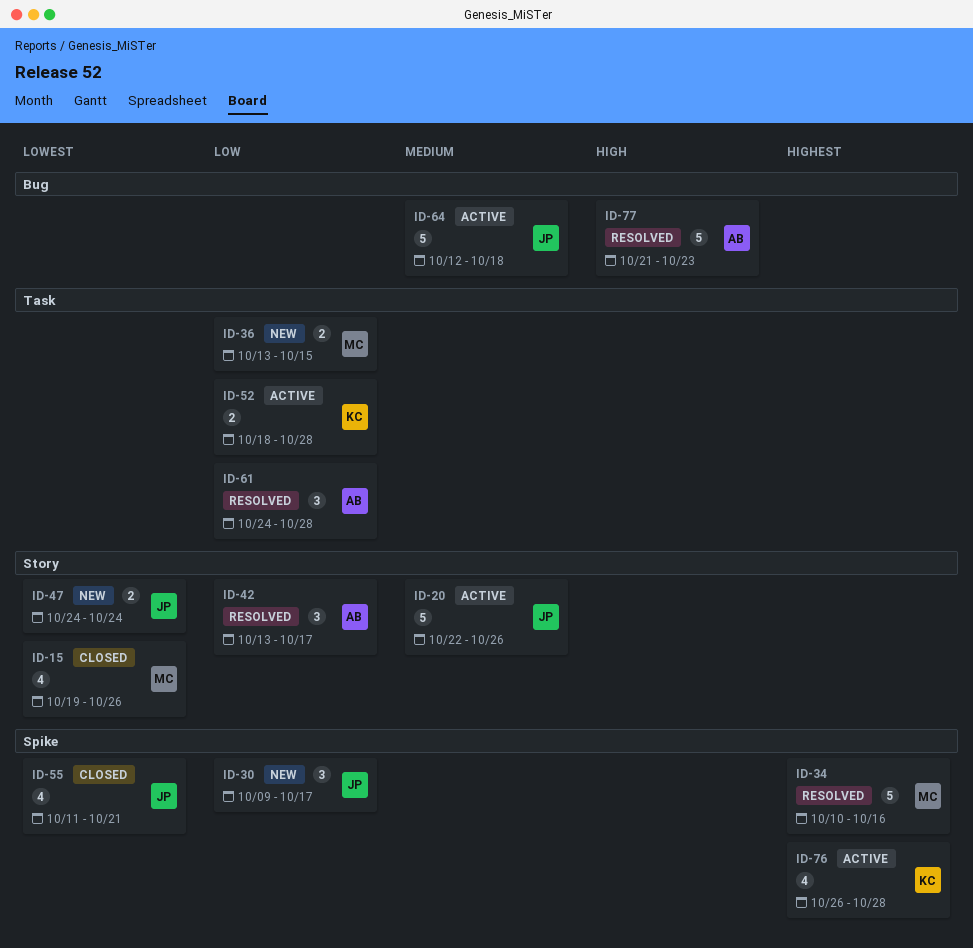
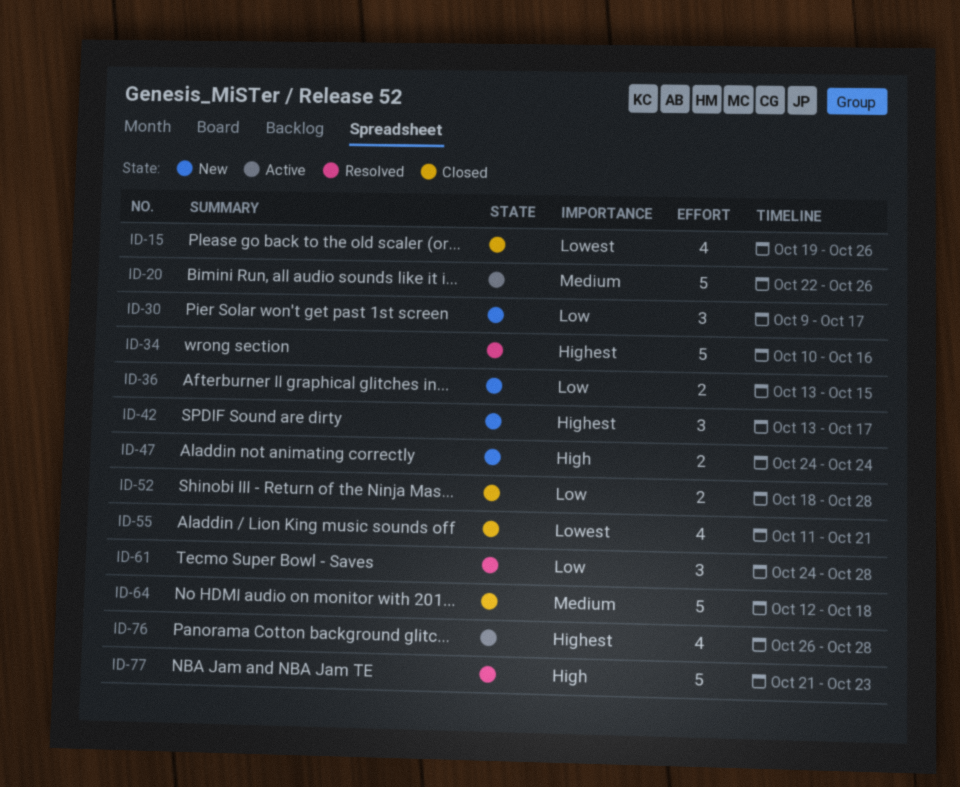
ID-42, status: Resolved -> New
ID-42, priority: Low -> Highest
ID-47, priority: Lowest -> High
ID-52, status: Active -> Closed
ID-64, status: Active -> Closed

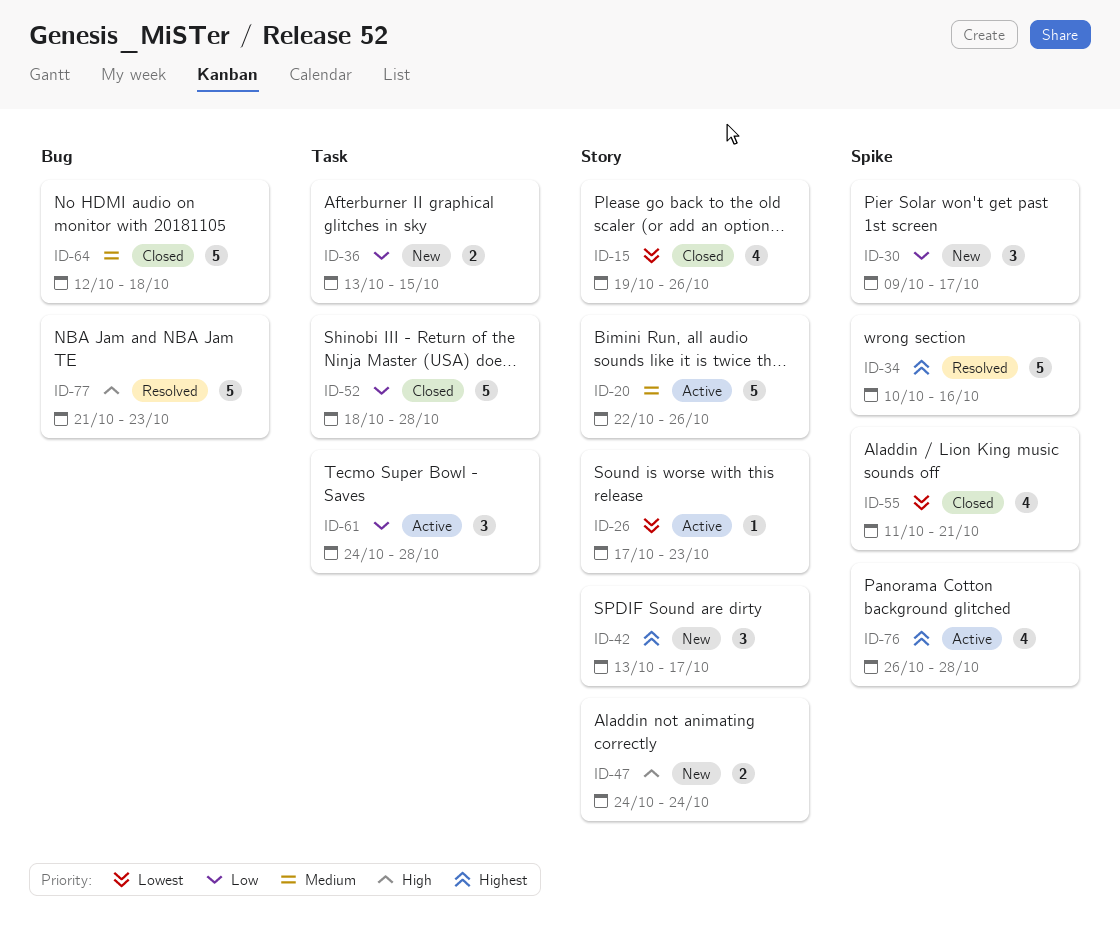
ID-26: none -> present
ID-52, estimate: 2 -> 5
ID-61, status: Resolved -> Active

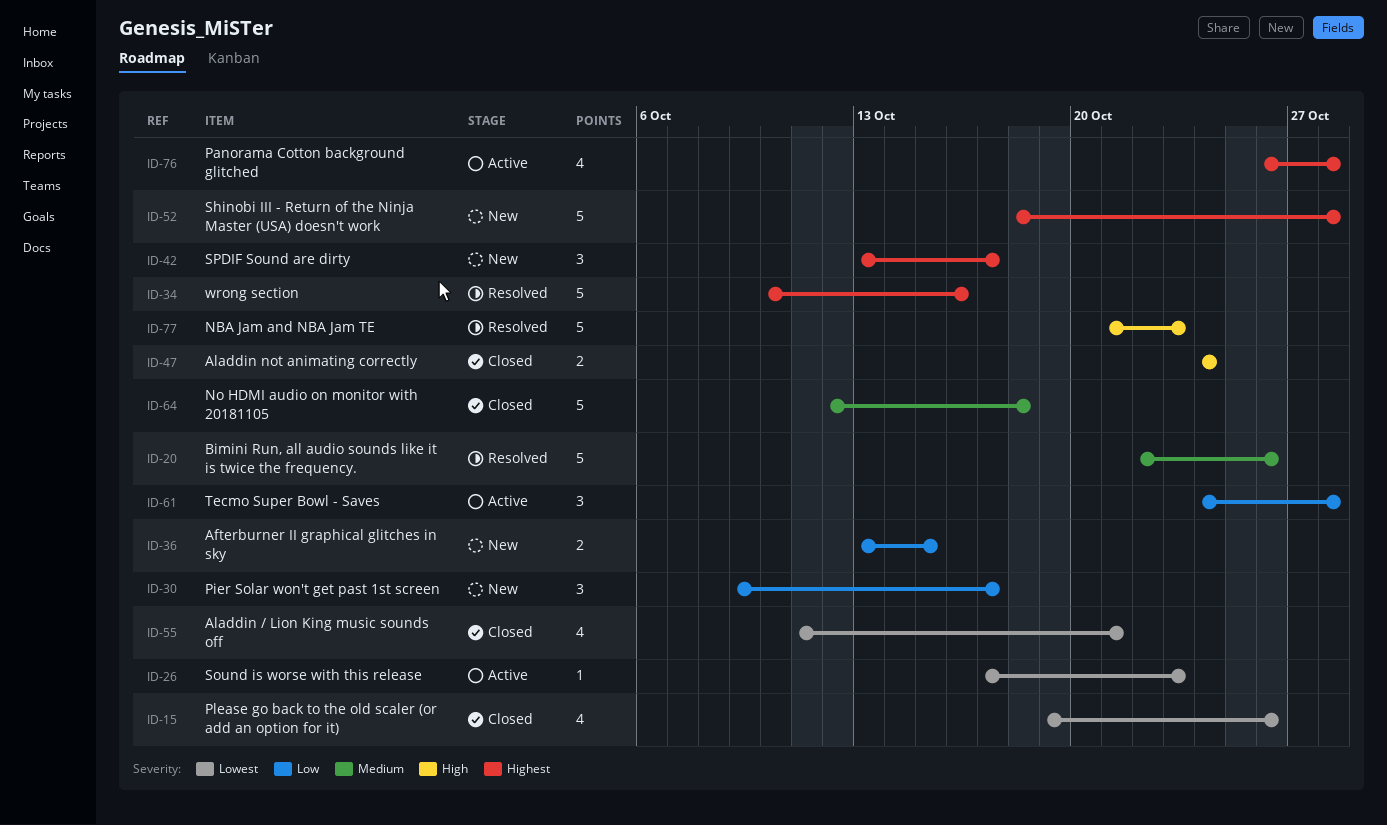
ID-20, status: Active -> Resolved
ID-47, status: New -> Closed
ID-52, status: Closed -> New
ID-52, priority: Low -> Highest

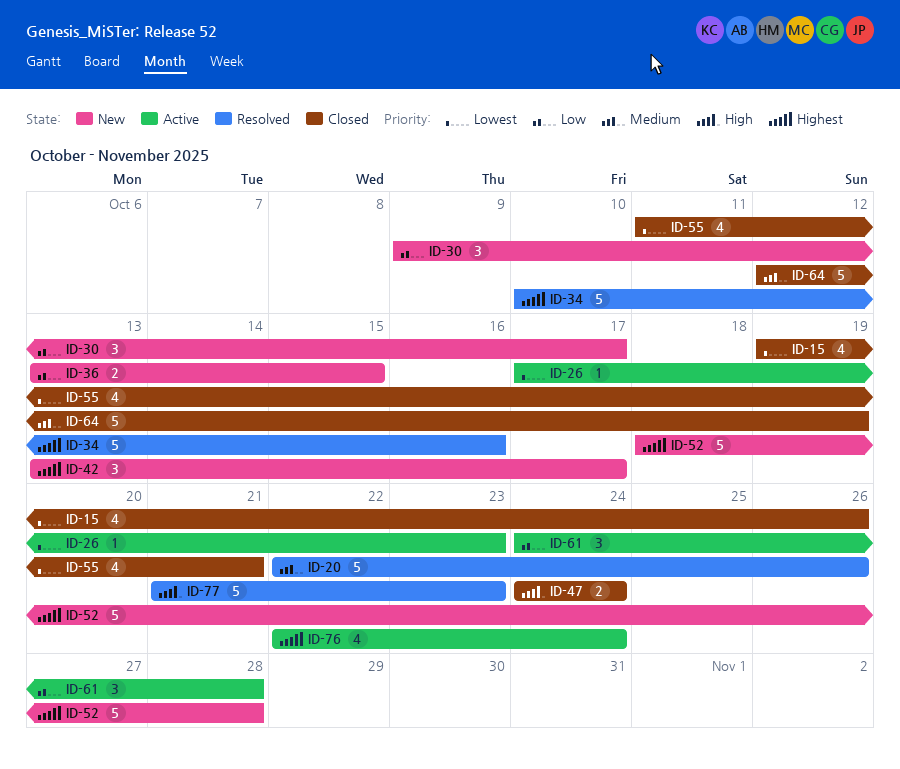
ID-64, due: Oct 18 -> Oct 19
ID-76, start: Oct 26 -> Oct 22
ID-76, due: Oct 28 -> Oct 24

